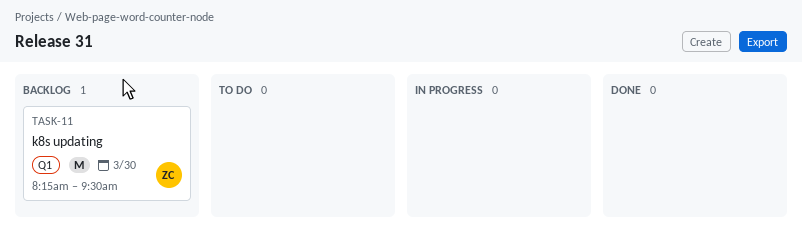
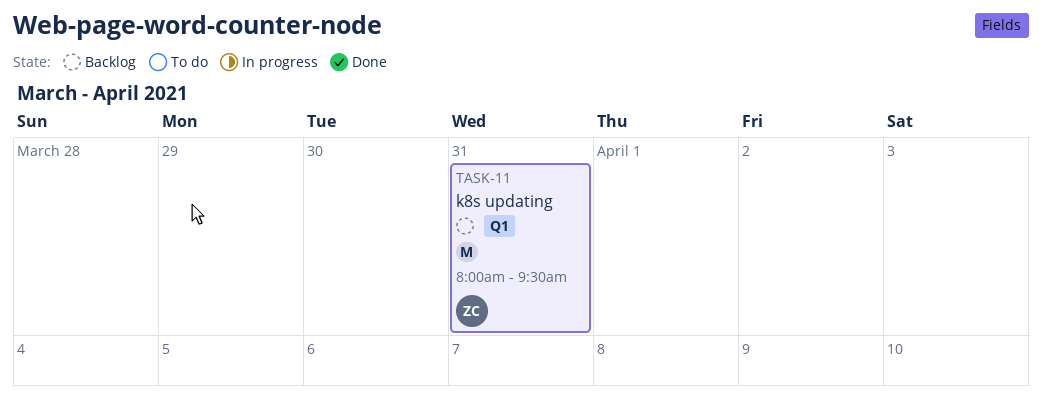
TASK-11, day: Mar 30 -> Mar 31
TASK-11, begins: 08:15 -> 08:00

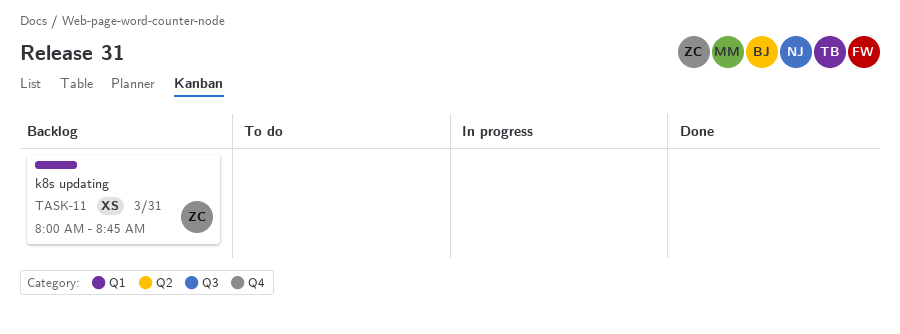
TASK-11, estimate: M -> XS
TASK-11, ends: 09:30 -> 08:45

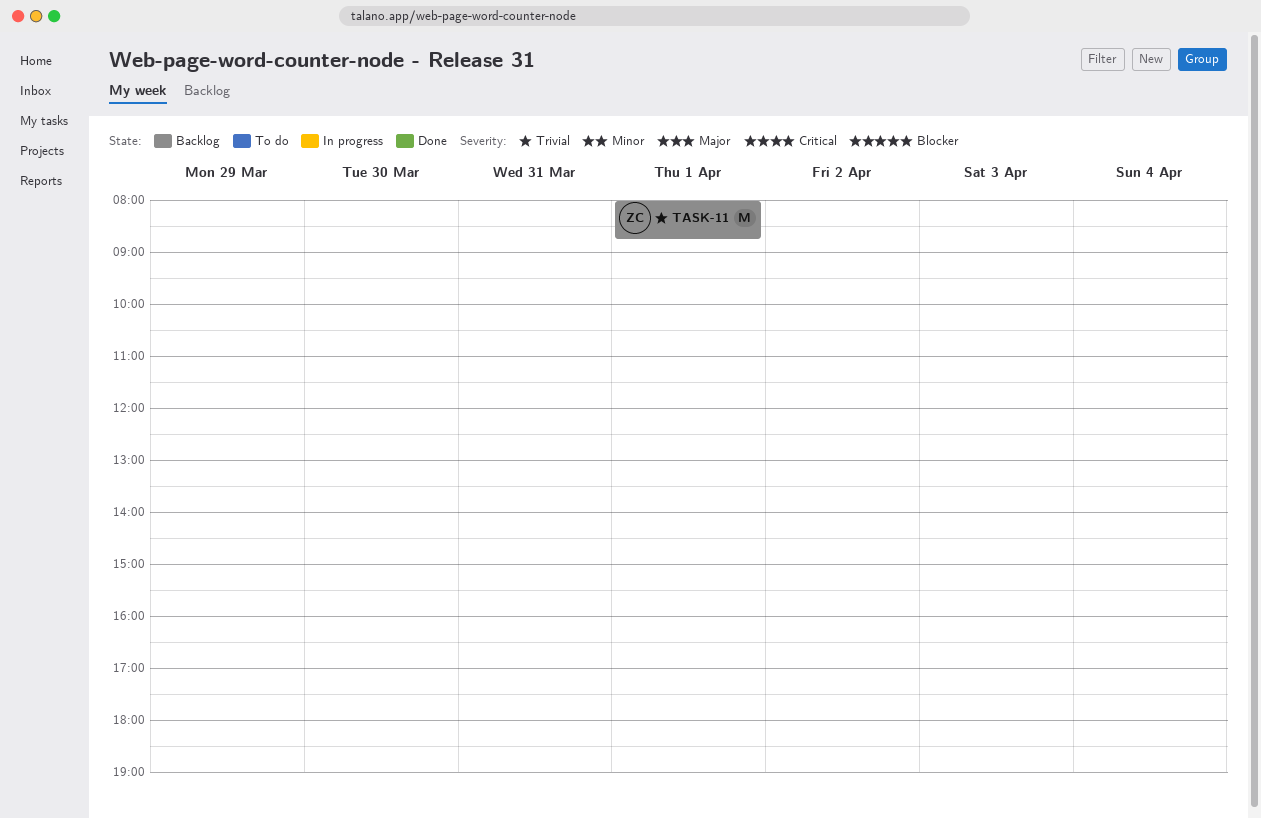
TASK-11, estimate: XS -> M
TASK-11, day: Mar 31 -> Apr 1

